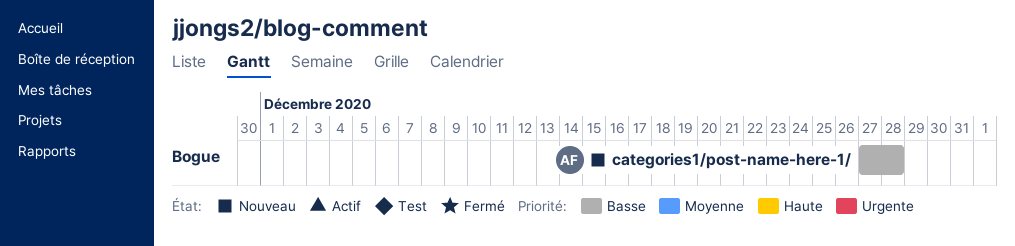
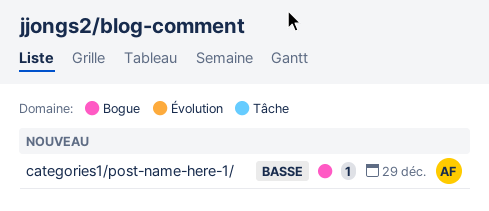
categories1/post-name-here-1/, due: Dec 28 -> Dec 29

